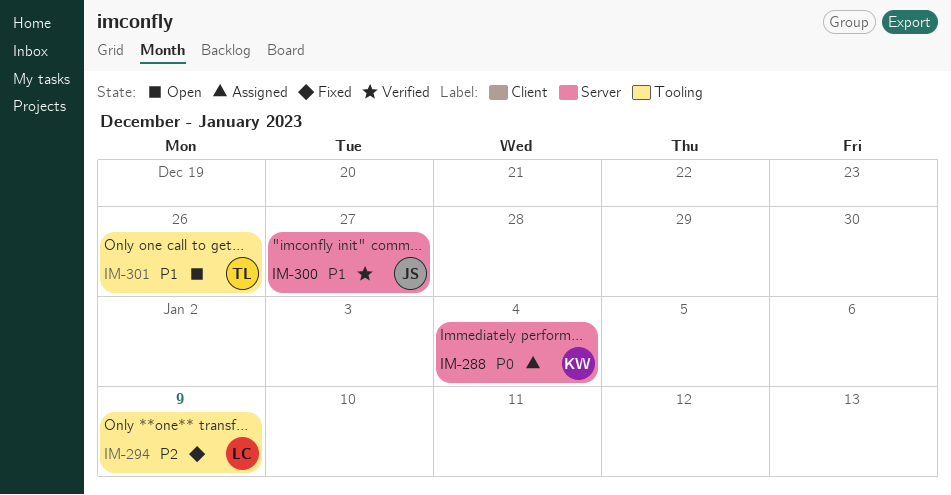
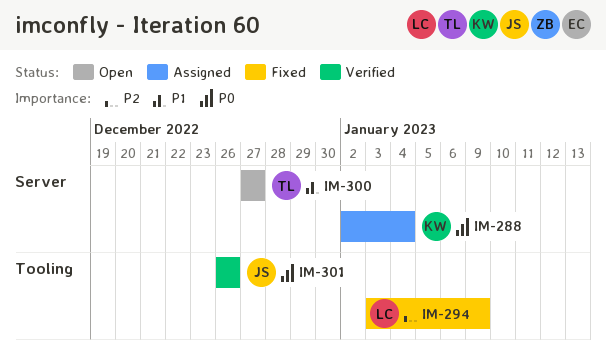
IM-300, status: Verified -> Open
IM-300, owner: JS -> TL
IM-301, status: Open -> Verified
IM-301, owner: TL -> JS
IM-301, priority: P1 -> P0

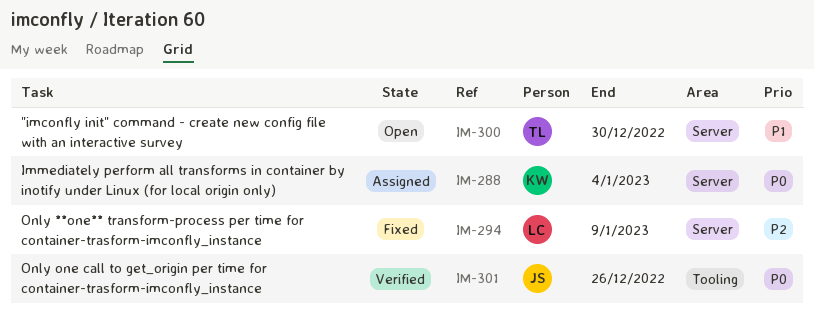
IM-294, label: Tooling -> Server
IM-300, due: Dec 27 -> Dec 30

